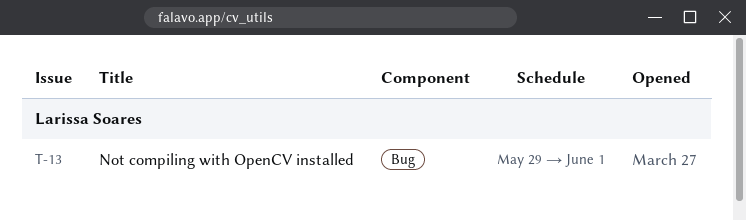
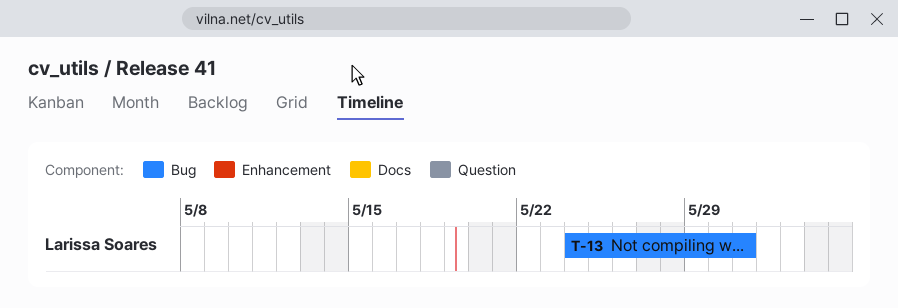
T-13, start: May 29 -> May 24
T-13, due: Jun 1 -> May 31

